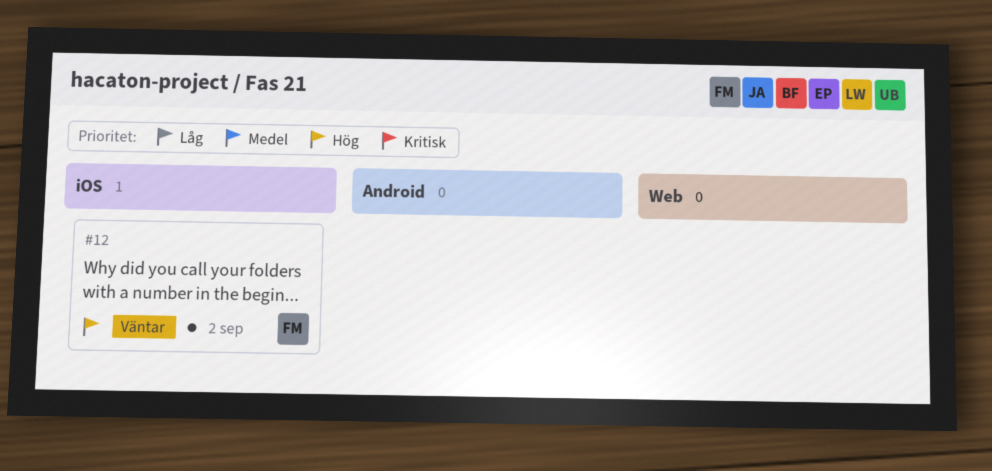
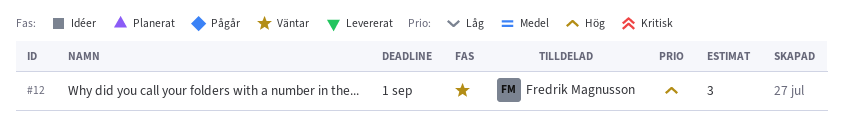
#12, estimate: 1 -> 3
#12, due: Sep 2 -> Sep 1

